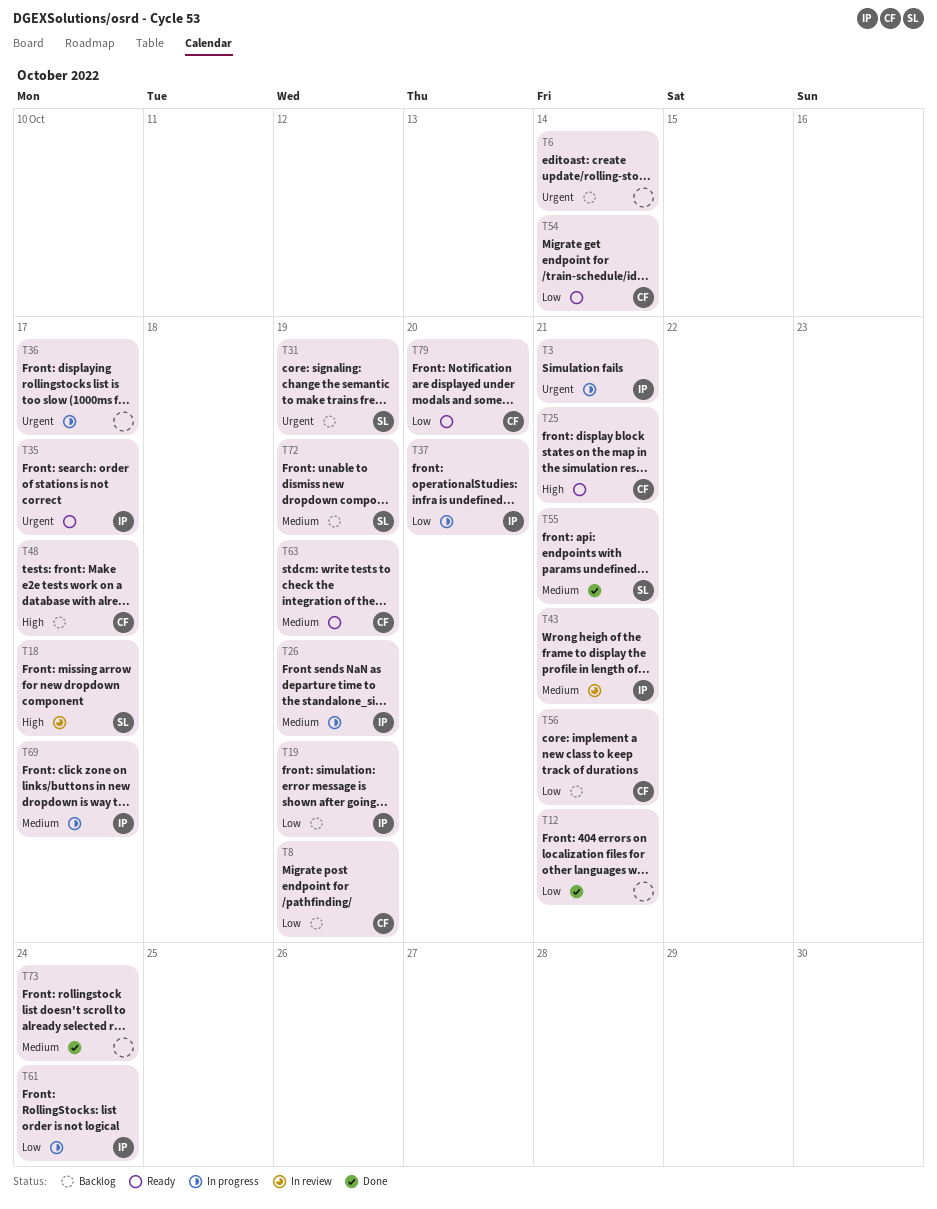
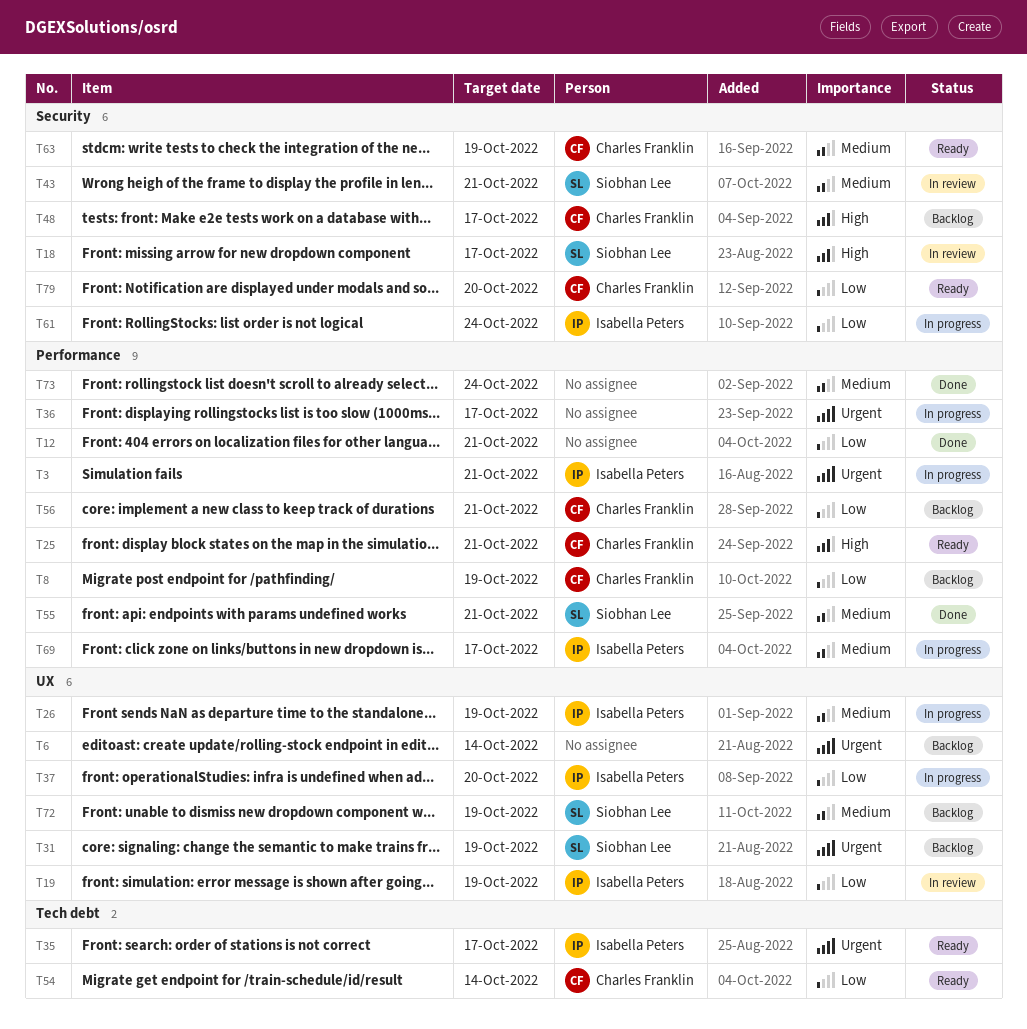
T19, status: Backlog -> In review
T43, owner: Isabella Peters -> Siobhan Lee

